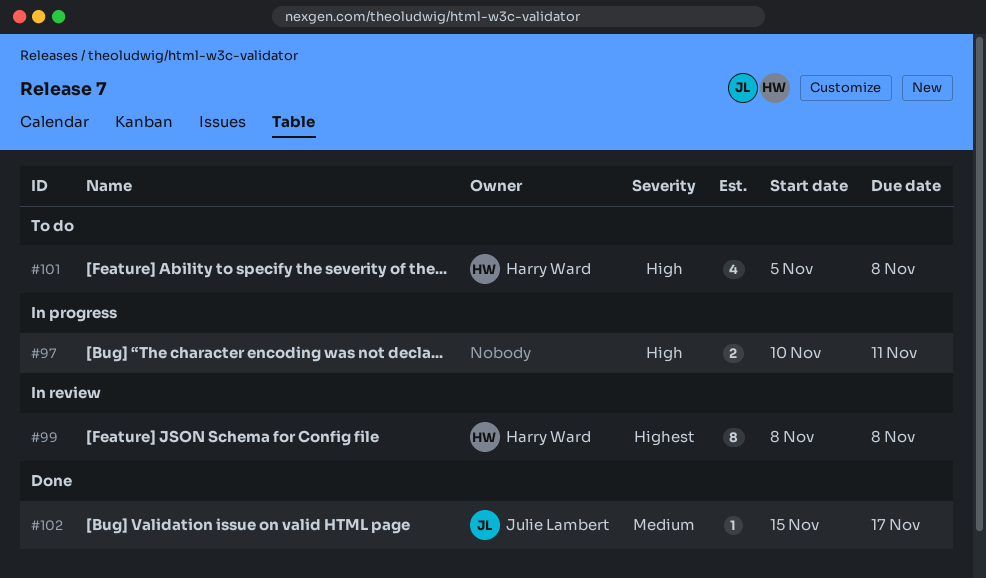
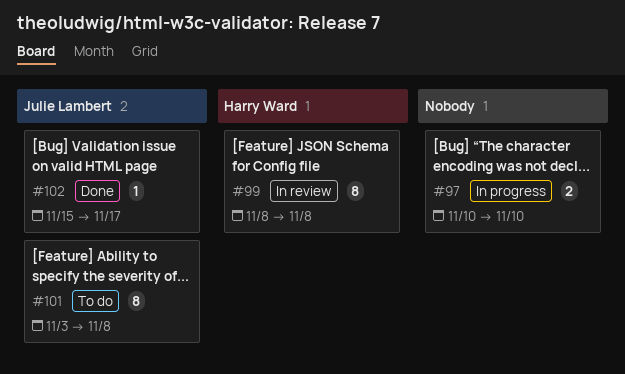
#97, due: Nov 11 -> Nov 10
#101, owner: Harry Ward -> Julie Lambert
#101, estimate: 4 -> 8
#101, start: Nov 5 -> Nov 3

